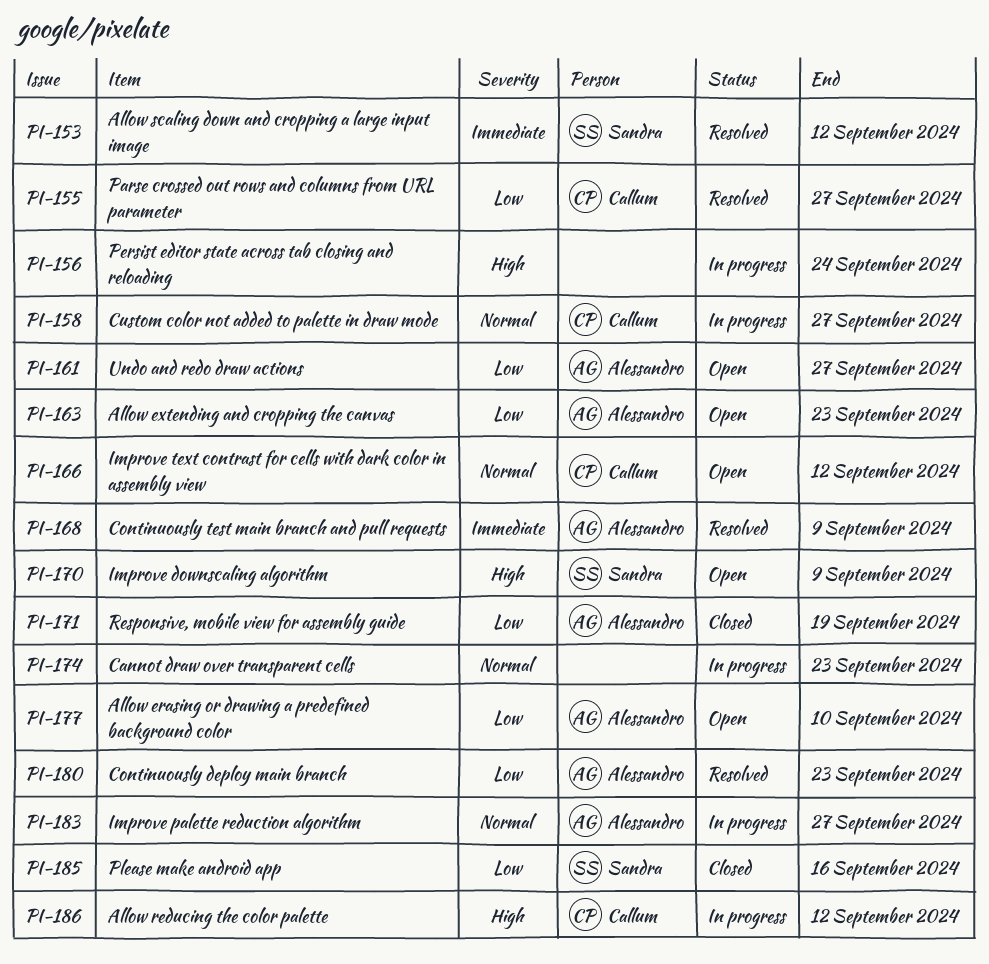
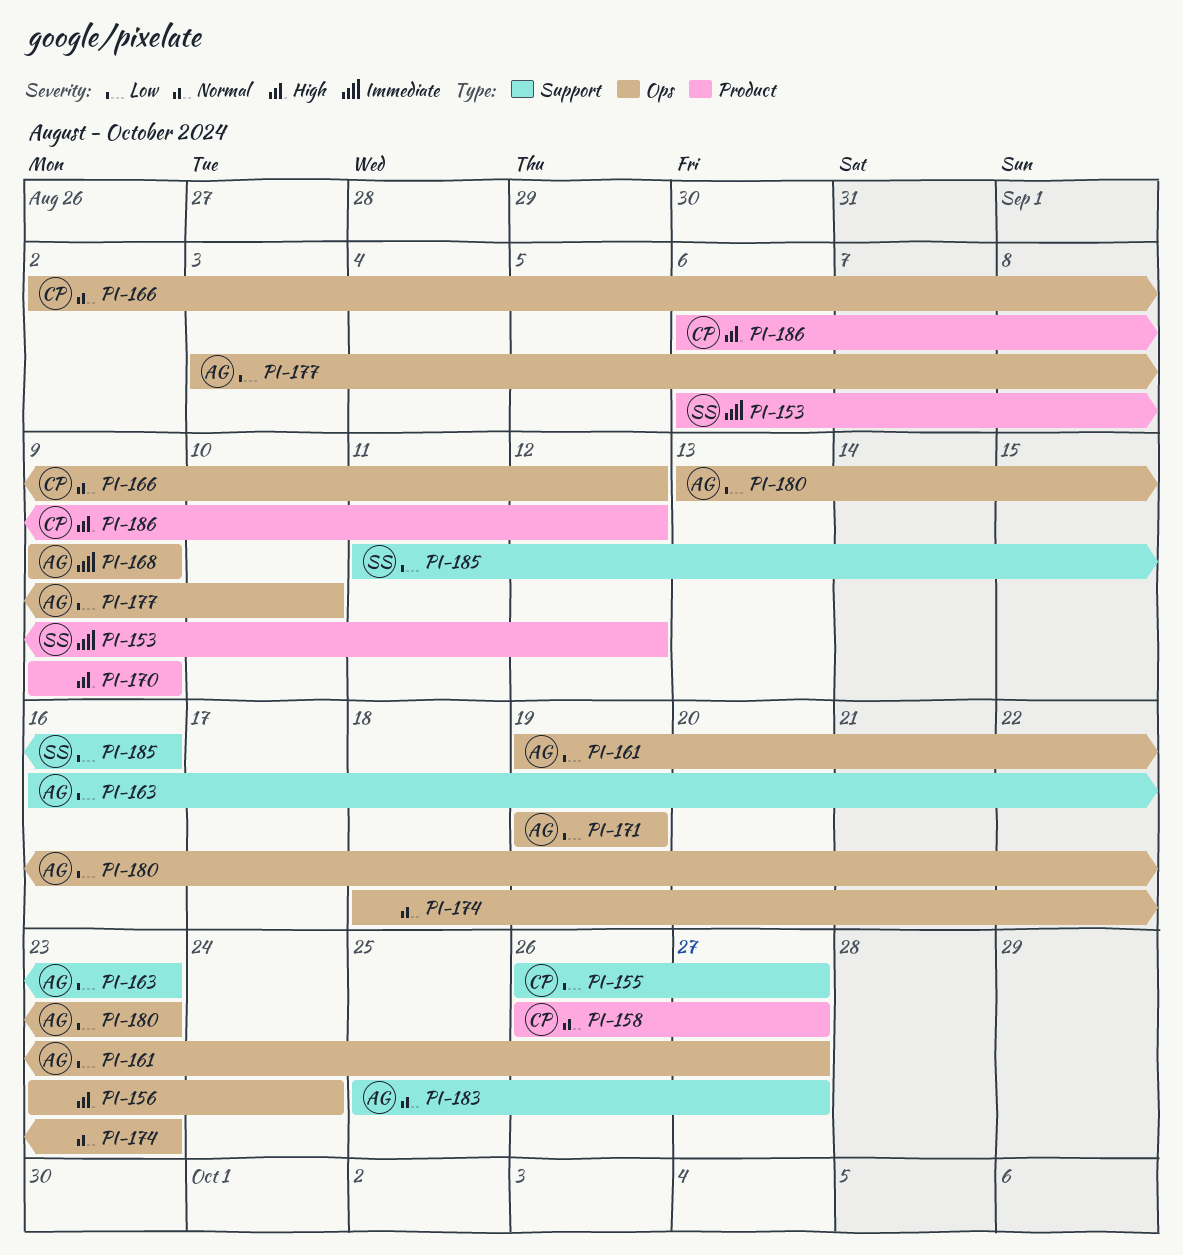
PI-170, owner: Sandra -> none

